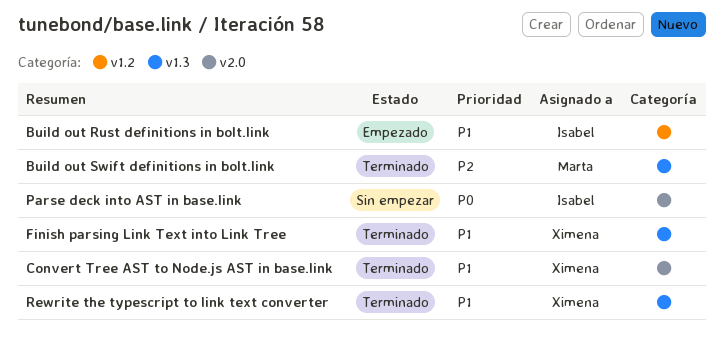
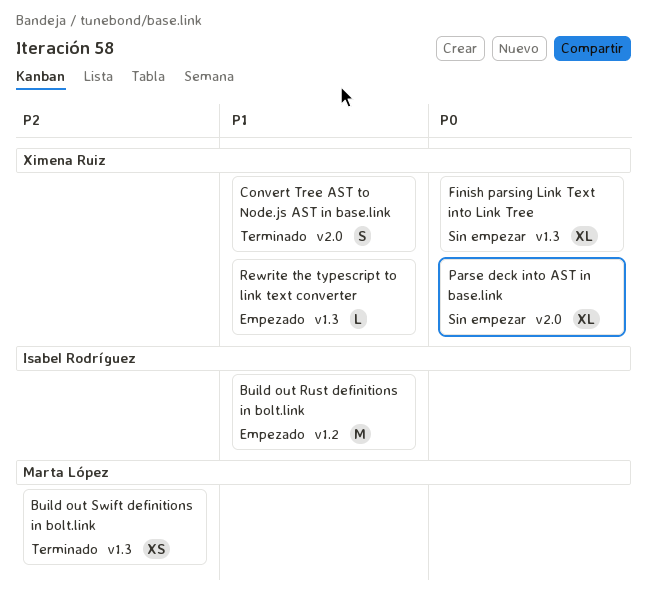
Finish parsing Link Text into Link Tree, status: Terminado -> Sin empezar
Finish parsing Link Text into Link Tree, priority: P1 -> P0
Parse deck into AST in base.link, owner: Isabel Rodríguez -> Ximena Ruiz
Rewrite the typescript to link text converter, status: Terminado -> Empezado

